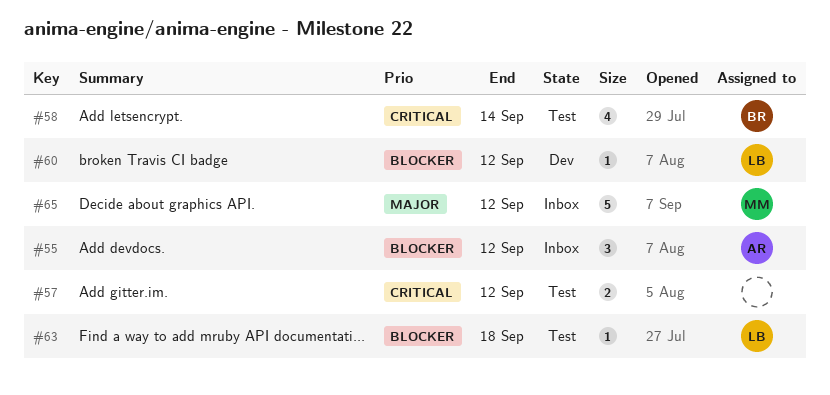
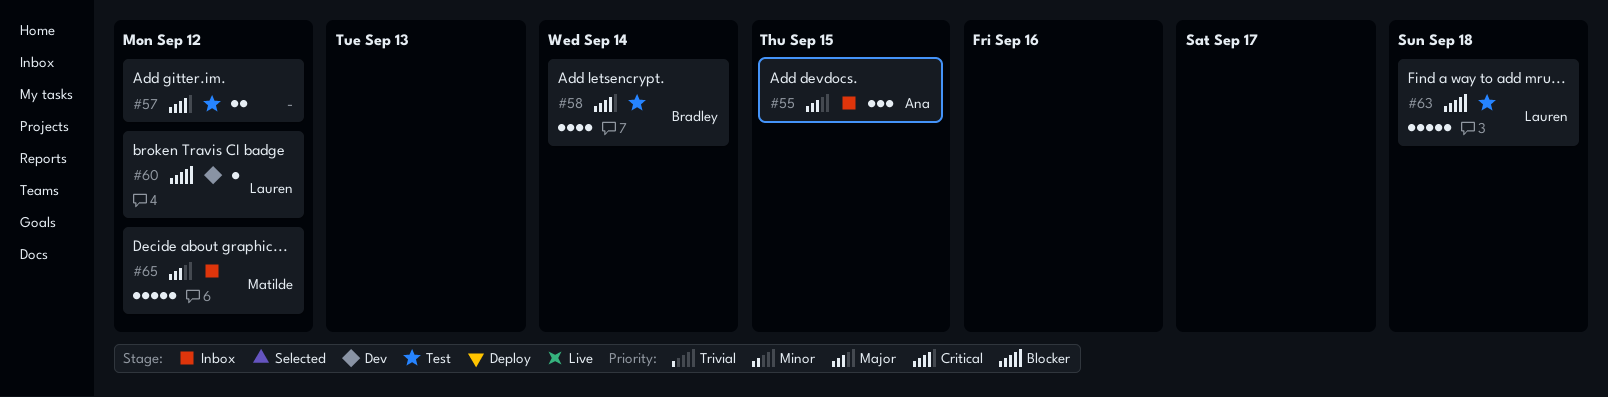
#55, priority: Blocker -> Major
#55, due: Sep 12 -> Sep 15
#63, estimate: 1 -> 5

